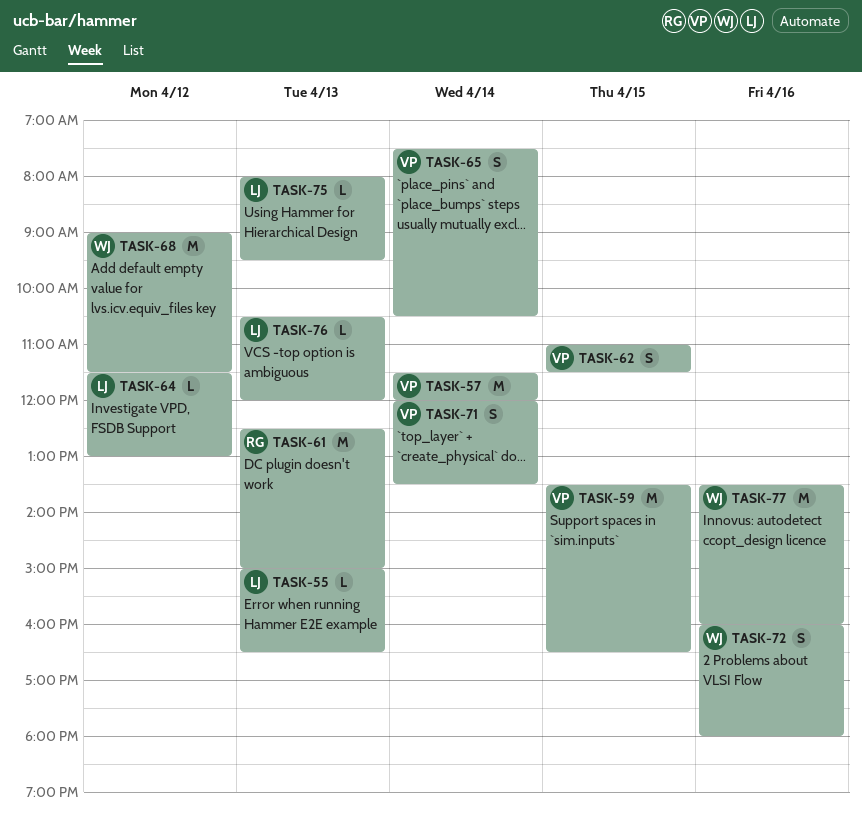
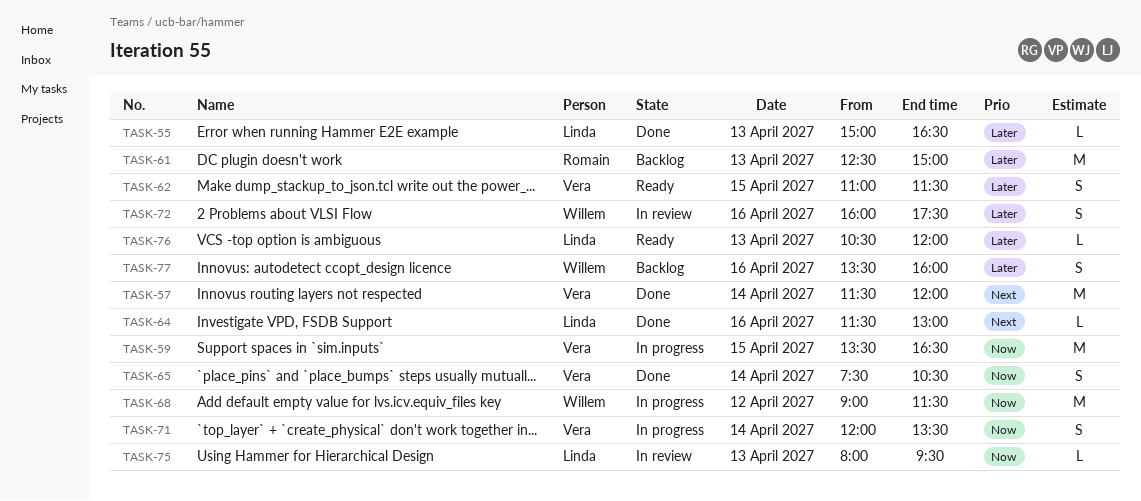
TASK-64, day: Apr 12 -> Apr 16
TASK-72, ends: 18:00 -> 17:30
TASK-77, estimate: M -> S

